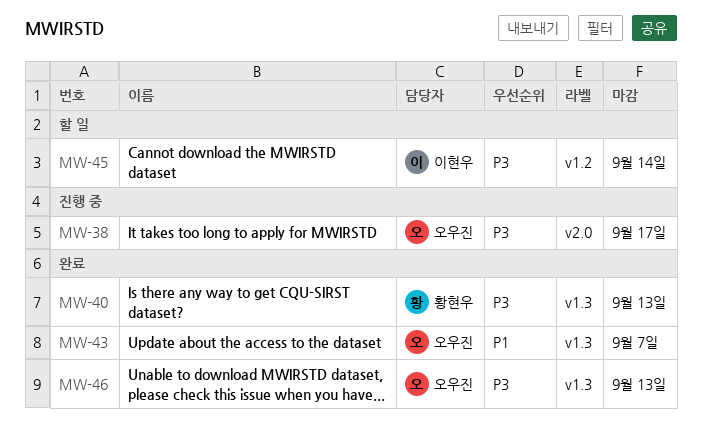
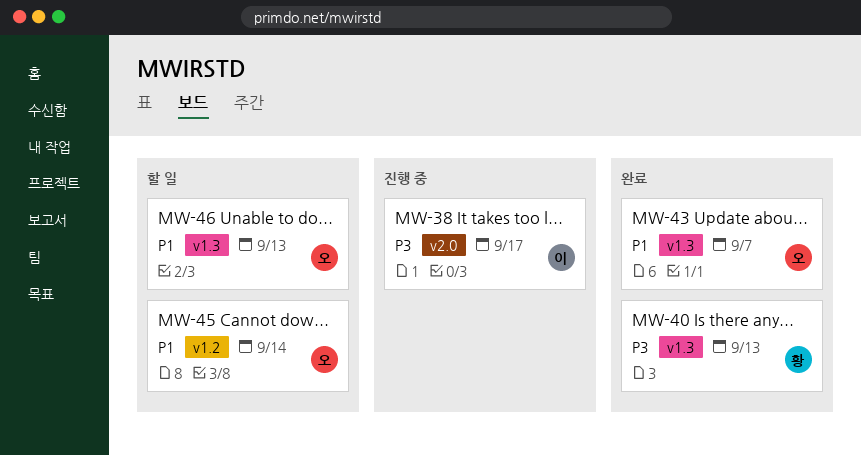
MW-38, owner: 오우진 -> 이현우
MW-45, owner: 이현우 -> 오우진
MW-45, priority: P3 -> P1
MW-46, status: 완료 -> 할 일
MW-46, priority: P3 -> P1

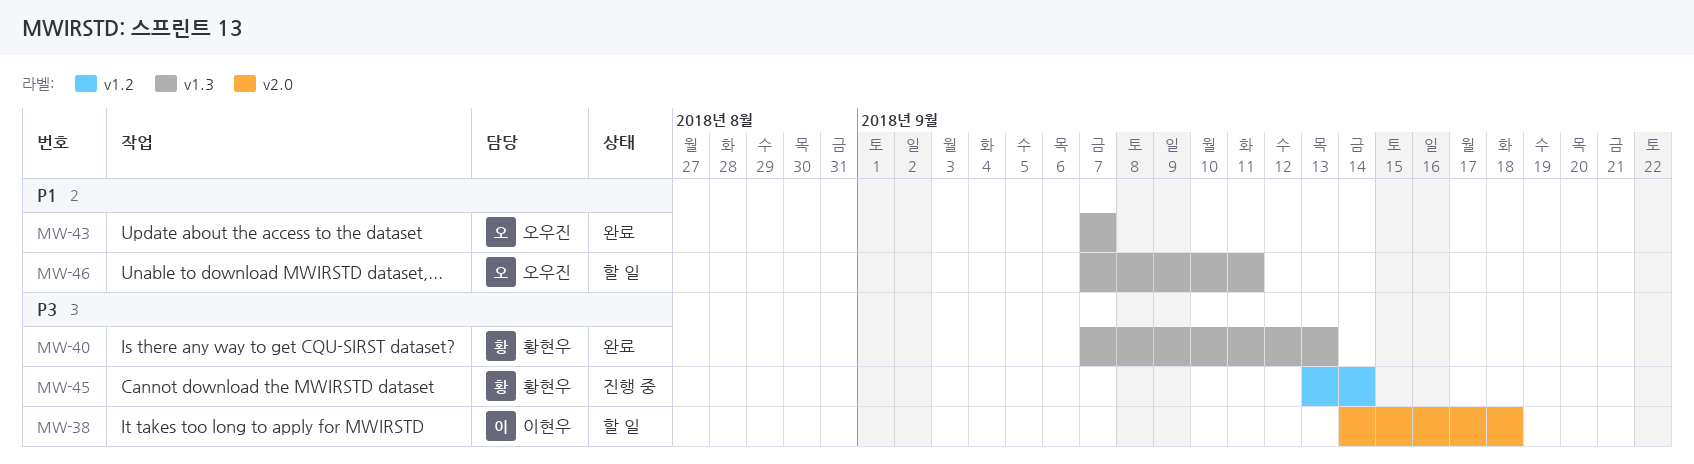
MW-38, status: 진행 중 -> 할 일
MW-38, due: Sep 17 -> Sep 18
MW-45, status: 할 일 -> 진행 중
MW-45, owner: 오우진 -> 황현우
MW-45, priority: P1 -> P3
MW-46, due: Sep 13 -> Sep 11

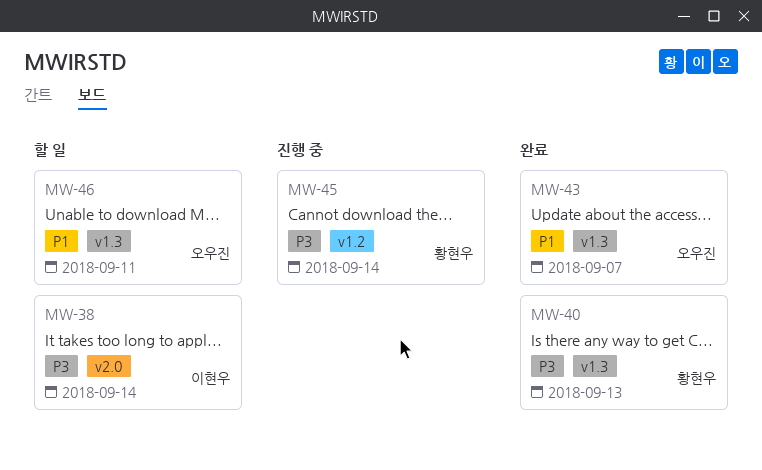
MW-38, due: Sep 18 -> Sep 14

